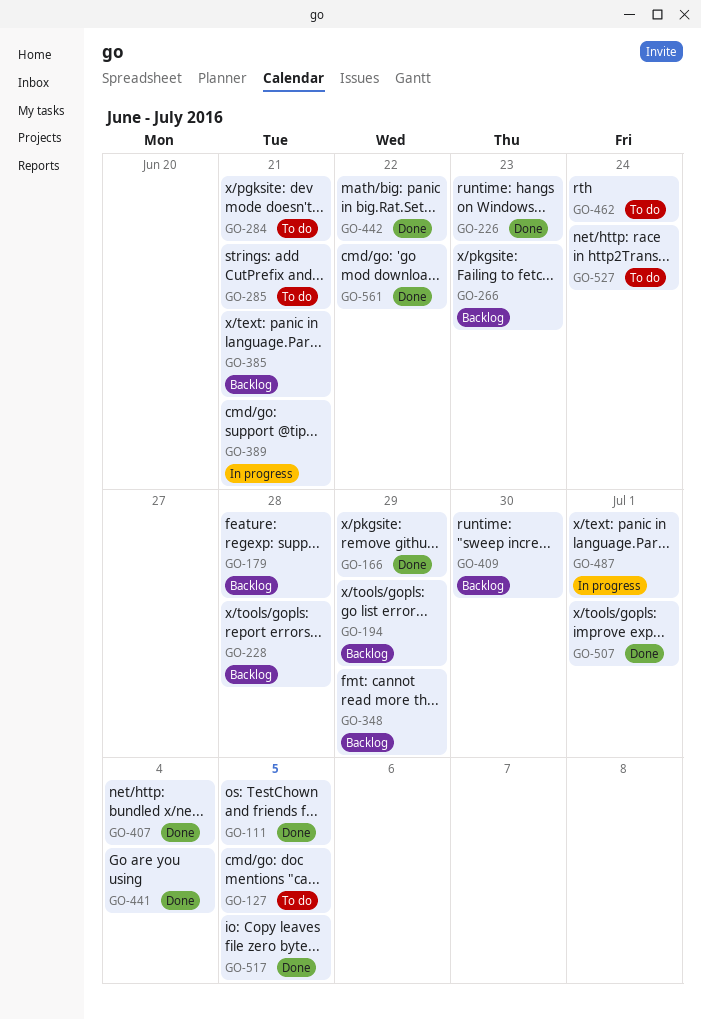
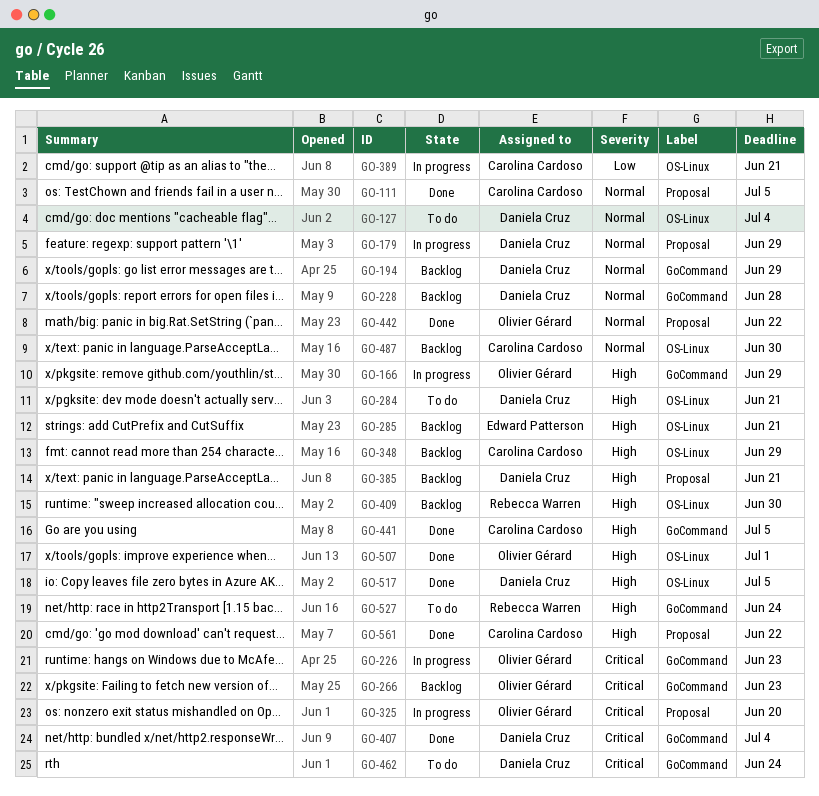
GO-127, due: Jul 5 -> Jul 4
GO-166, status: Done -> In progress
GO-179, status: Backlog -> In progress
GO-179, due: Jun 28 -> Jun 29
GO-226, status: Done -> In progress
GO-285, status: To do -> Backlog
GO-325: none -> present
GO-441, due: Jul 4 -> Jul 5
GO-487, status: In progress -> Backlog
GO-487, due: Jul 1 -> Jun 30

